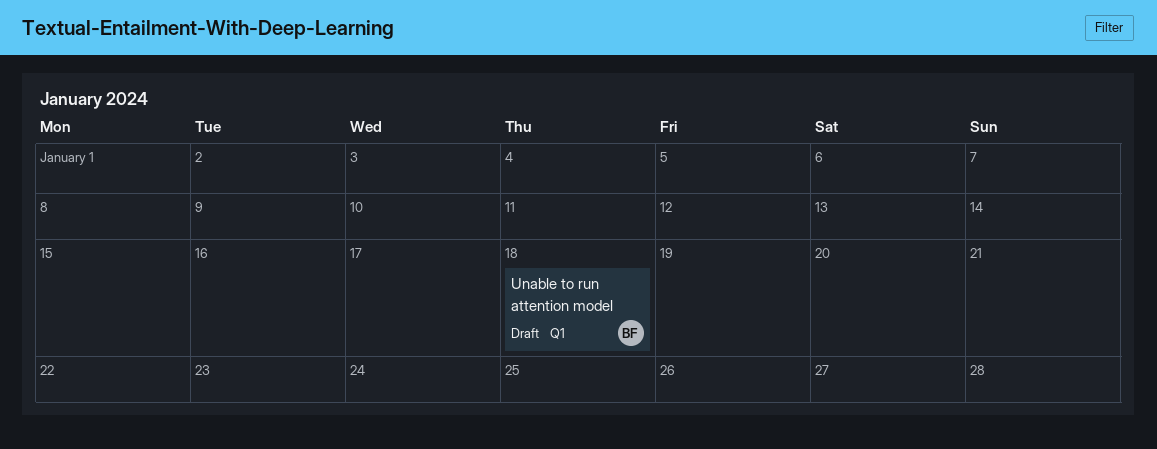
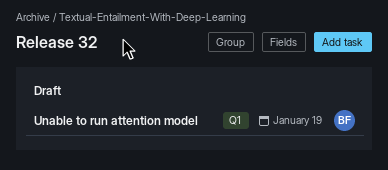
Unable to run attention model, due: Jan 18 -> Jan 19

